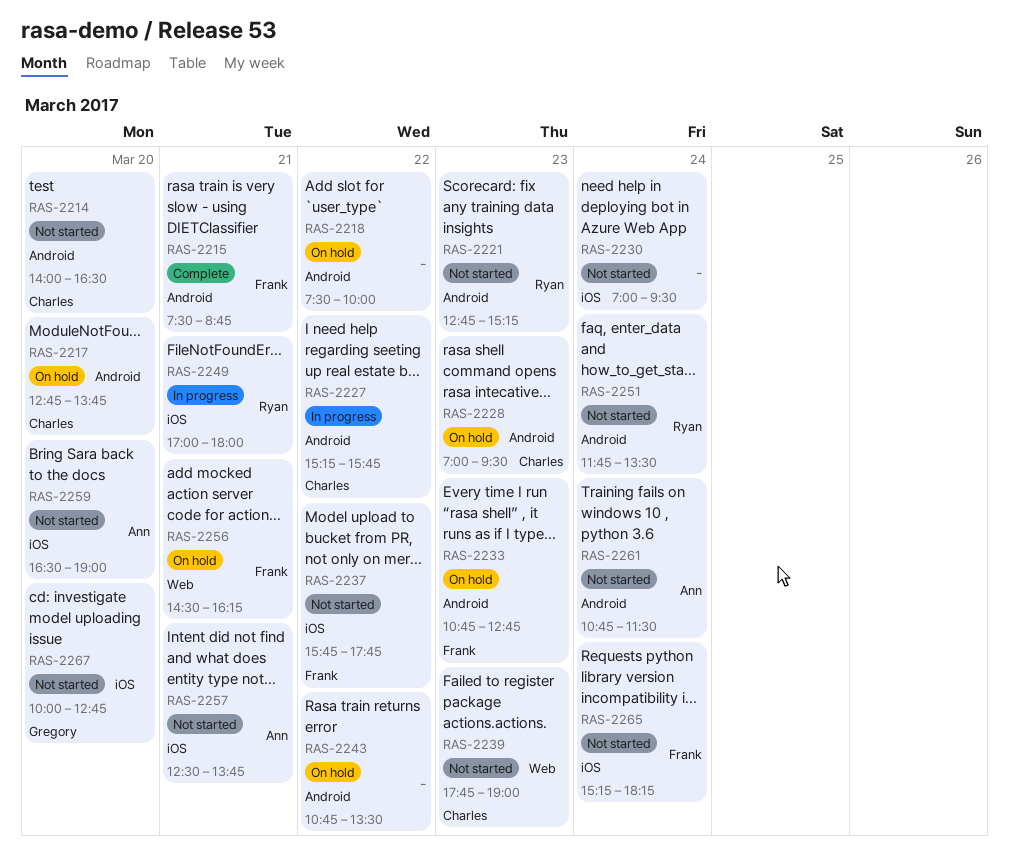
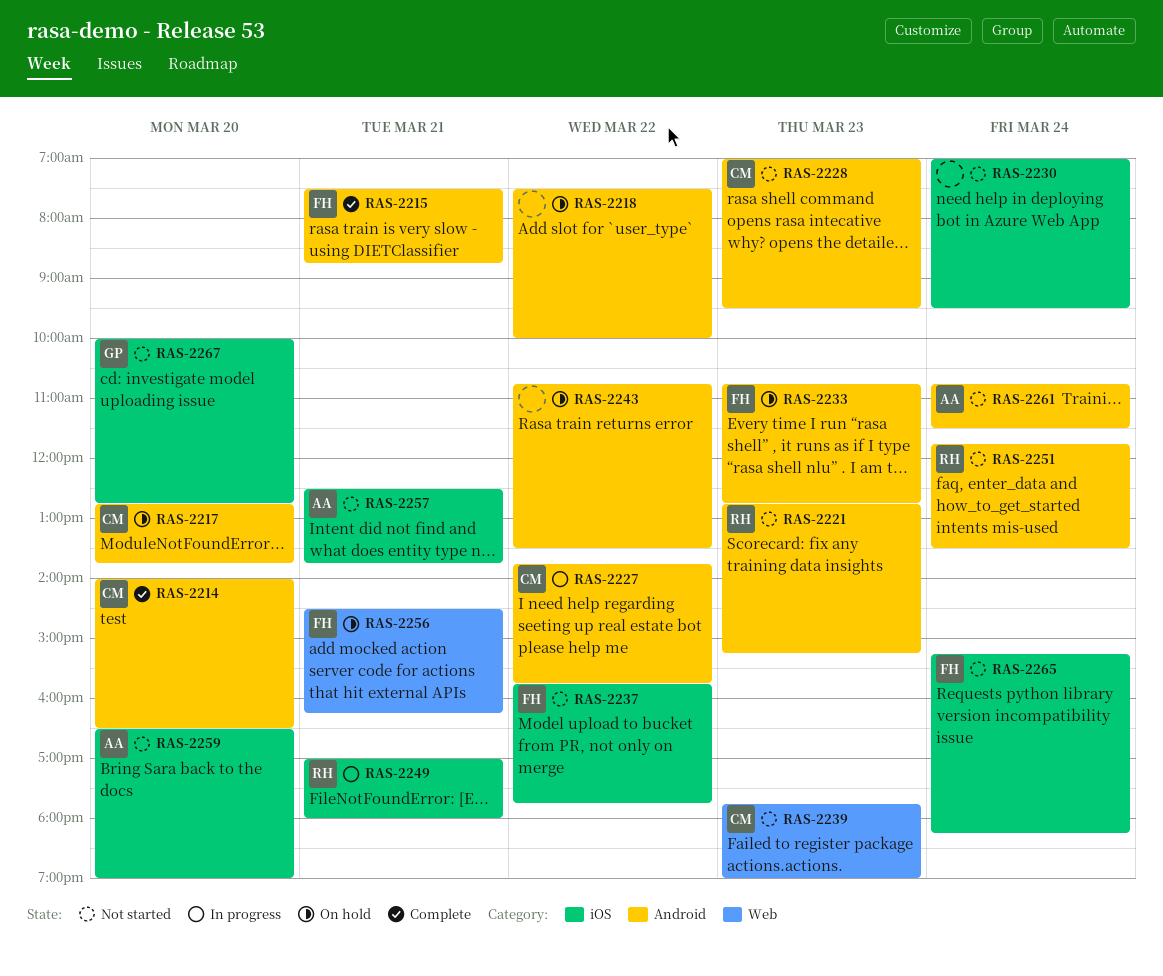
RAS-2214, status: Not started -> Complete
RAS-2227, begins: 15:15 -> 13:45
RAS-2228, status: On hold -> Not started

